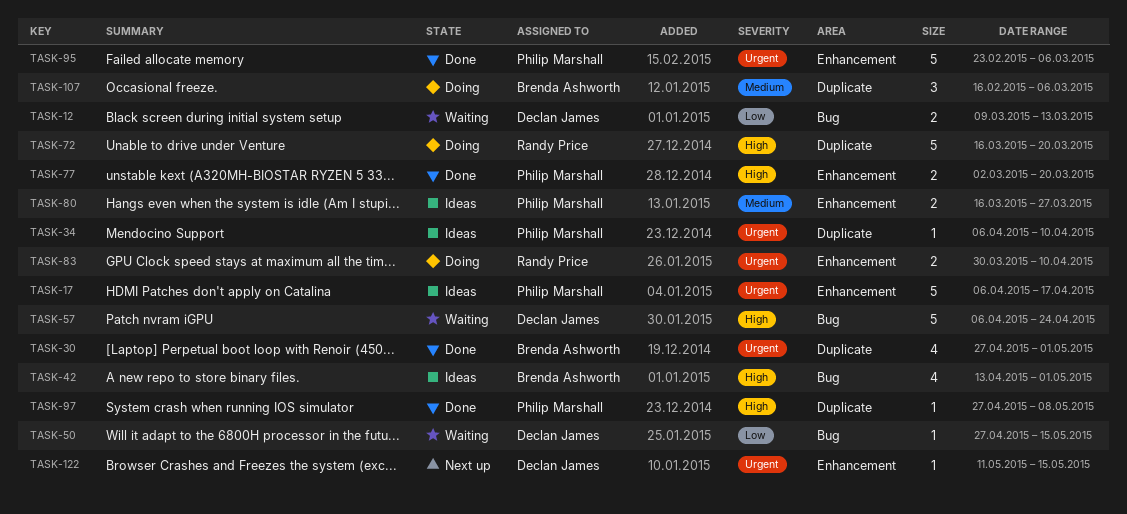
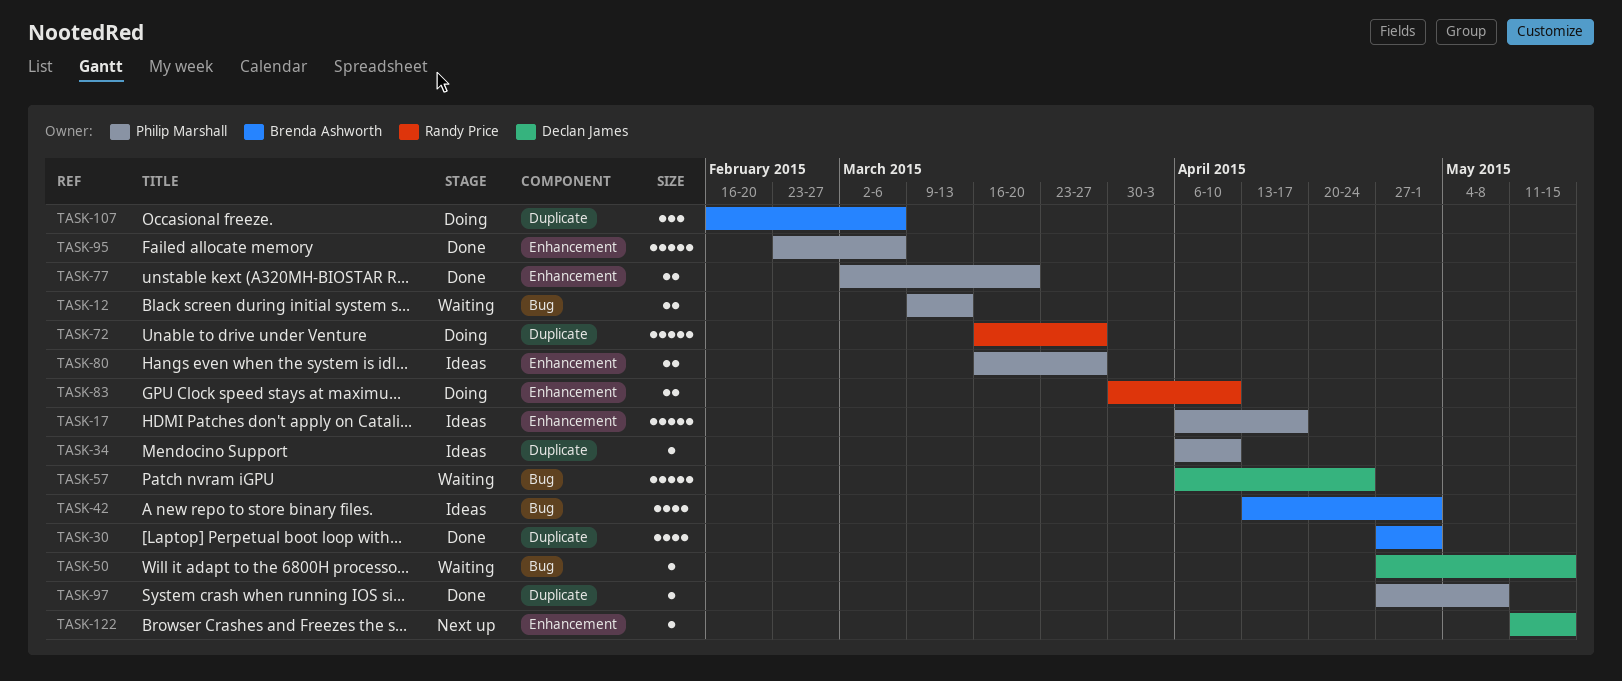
TASK-12, owner: Declan James -> Philip Marshall
TASK-72, due: Mar 20 -> Mar 27

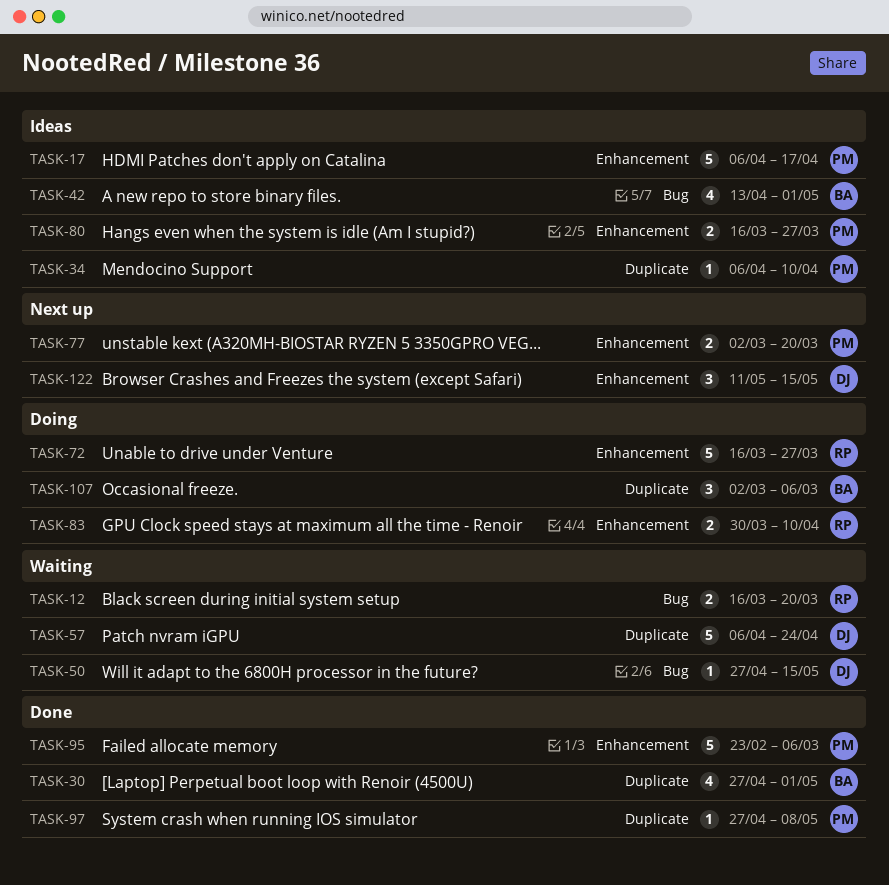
TASK-12, owner: Philip Marshall -> Randy Price
TASK-12, start: Mar 9 -> Mar 16
TASK-12, due: Mar 13 -> Mar 20
TASK-57, label: Bug -> Duplicate
TASK-72, label: Duplicate -> Enhancement
TASK-77, status: Done -> Next up
TASK-107, start: Feb 16 -> Mar 2
TASK-122, estimate: 1 -> 3

